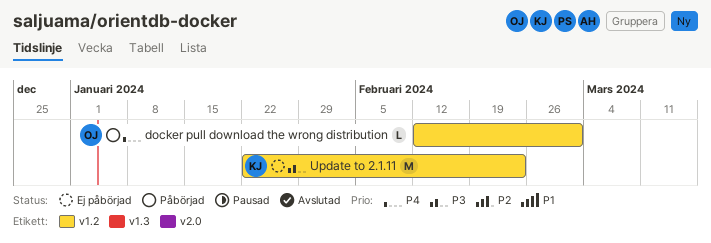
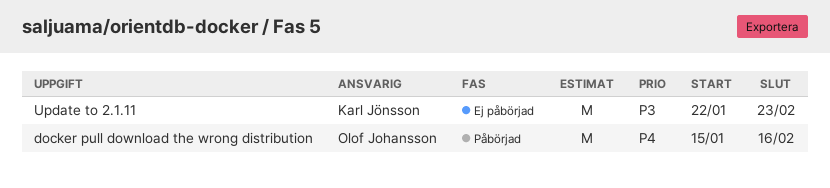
docker pull download the wrong distribution, estimate: L -> M
docker pull download the wrong distribution, start: Feb 12 -> Jan 15
docker pull download the wrong distribution, due: Mar 1 -> Feb 16

